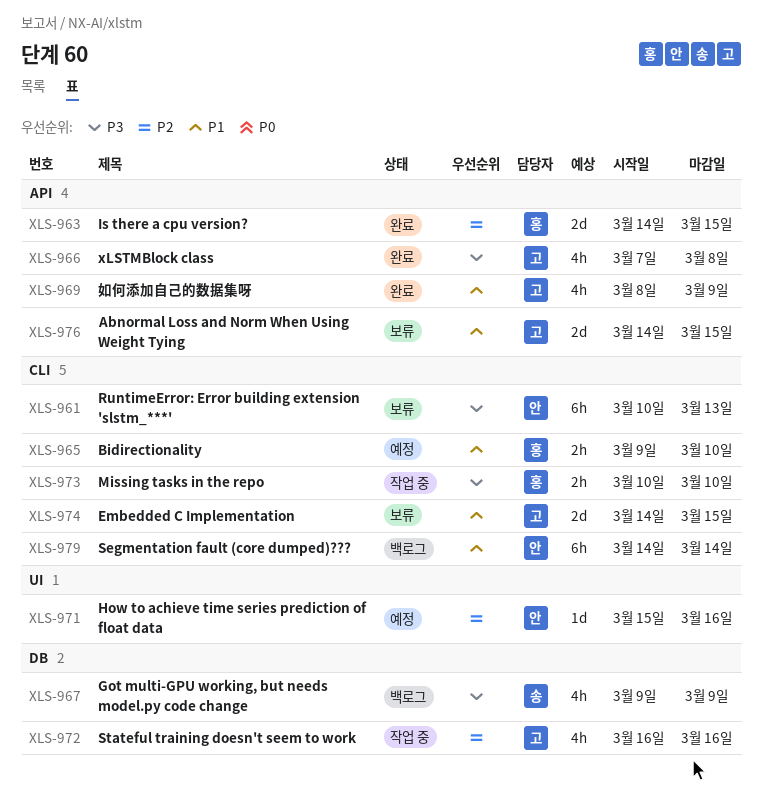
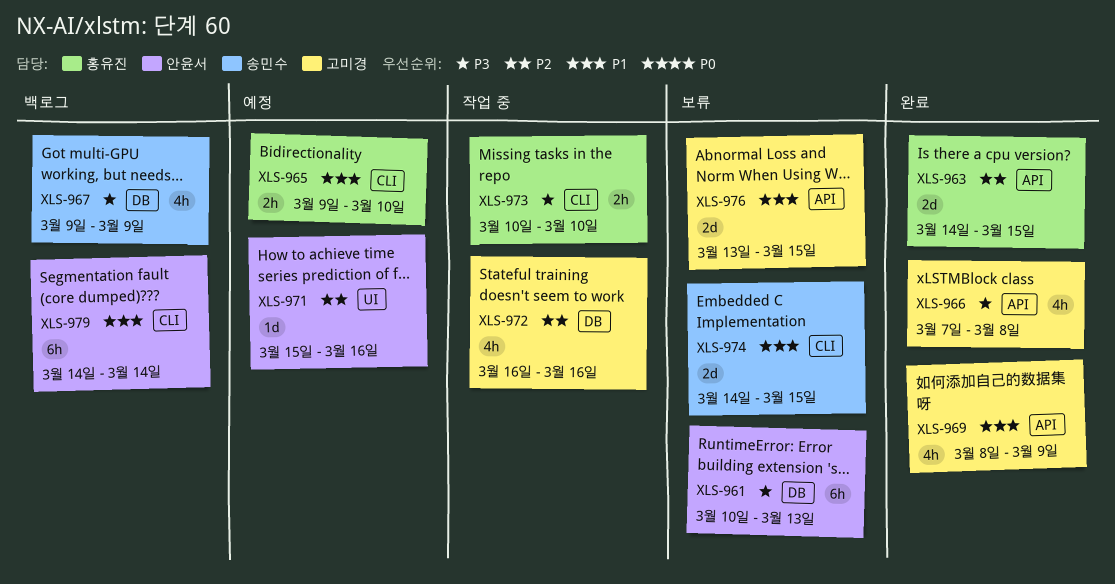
XLS-961, label: CLI -> DB
XLS-974, owner: 고미경 -> 송민수
XLS-976, start: Mar 14 -> Mar 13

